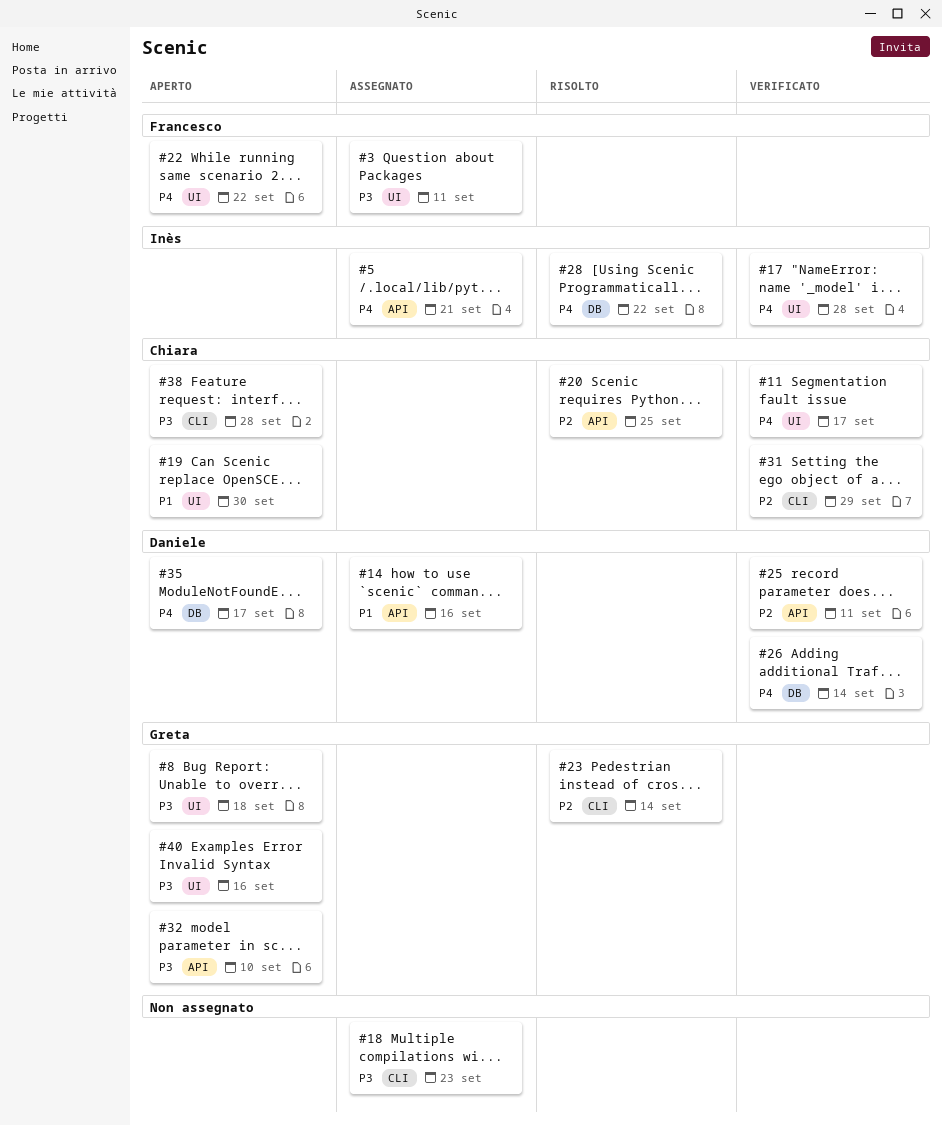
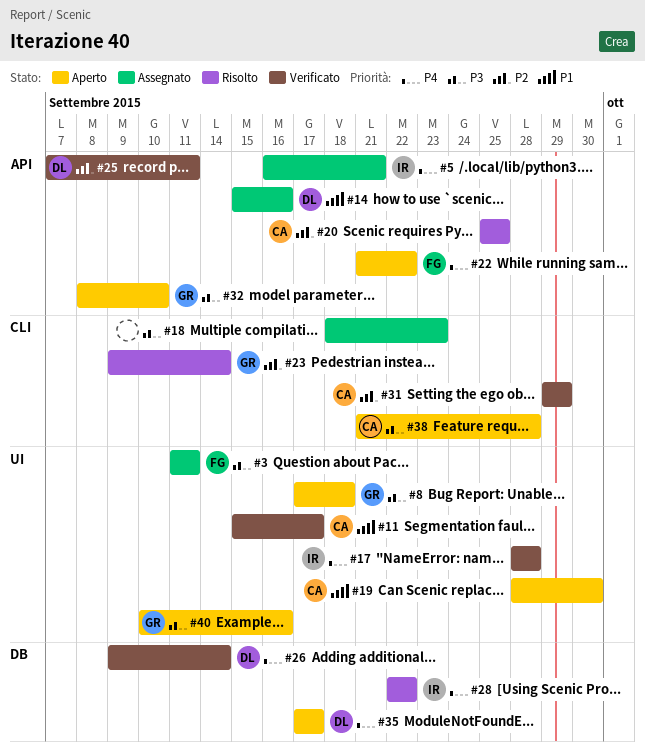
#11, priority: P4 -> P1
#22, label: UI -> API

